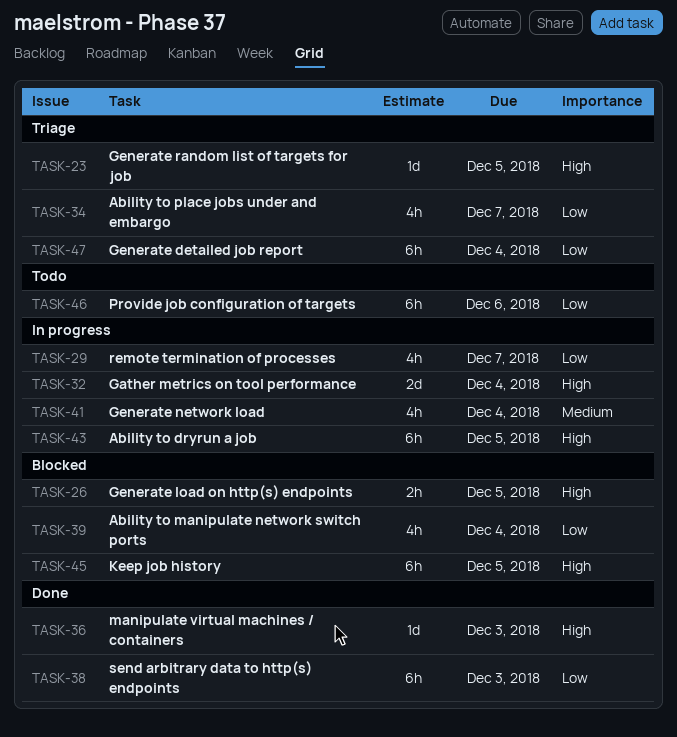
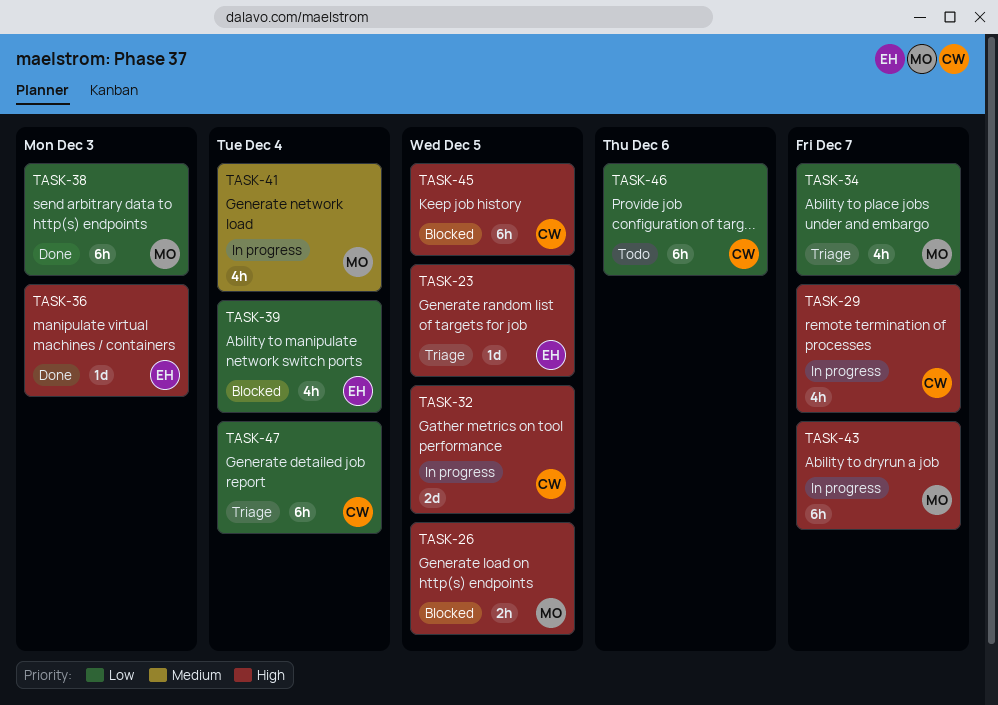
TASK-29, priority: Low -> High
TASK-32, due: Dec 4 -> Dec 5
TASK-43, due: Dec 5 -> Dec 7

